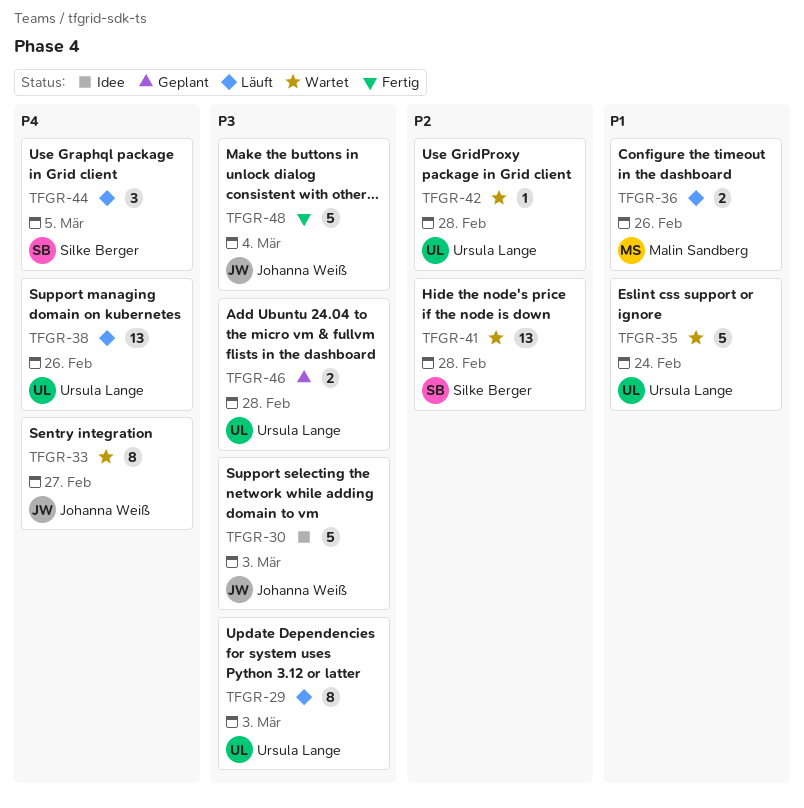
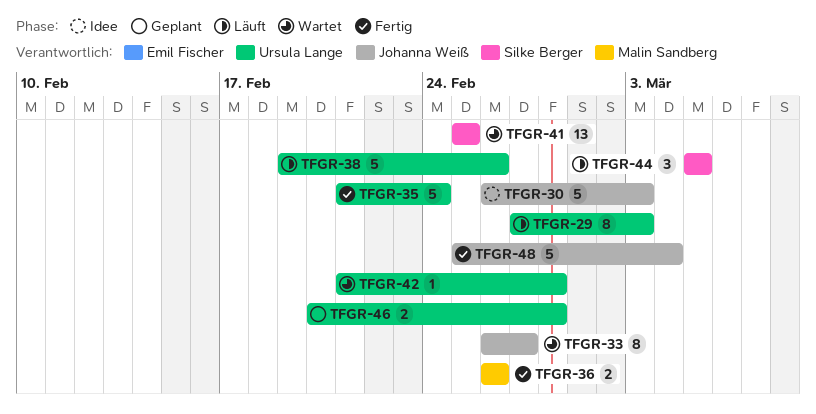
TFGR-35, status: Wartet -> Fertig
TFGR-36, status: Läuft -> Fertig
TFGR-38, estimate: 13 -> 5
TFGR-41, due: Feb 28 -> Feb 25

